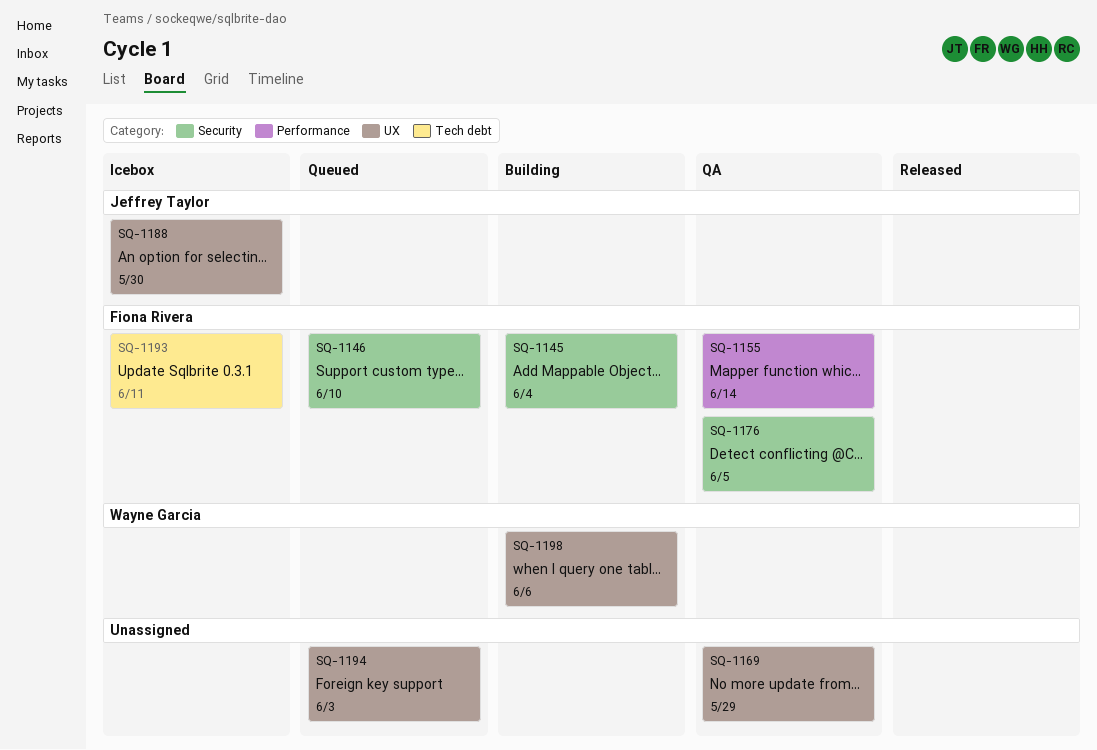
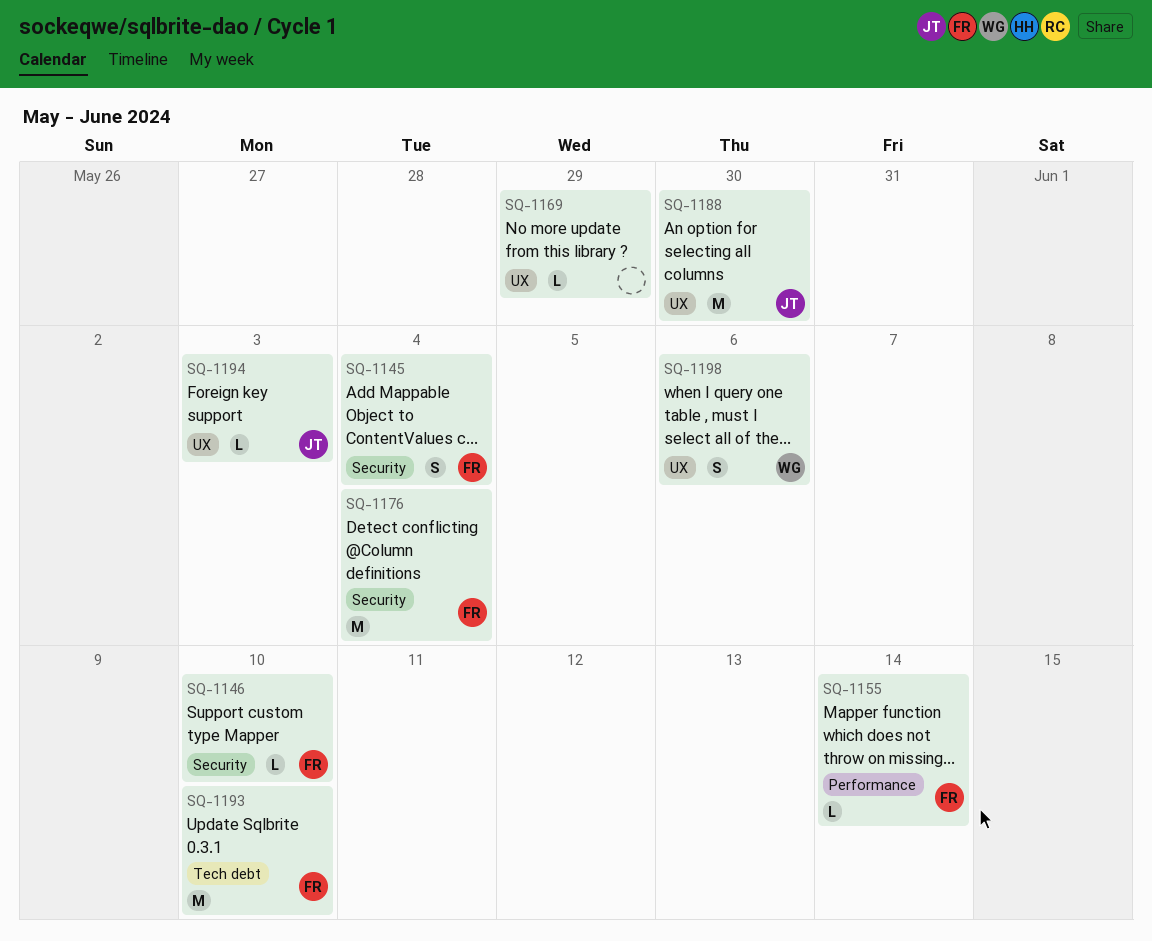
SQ-1176, due: Jun 5 -> Jun 4
SQ-1193, due: Jun 11 -> Jun 10
SQ-1194, owner: none -> Jeffrey Taylor

